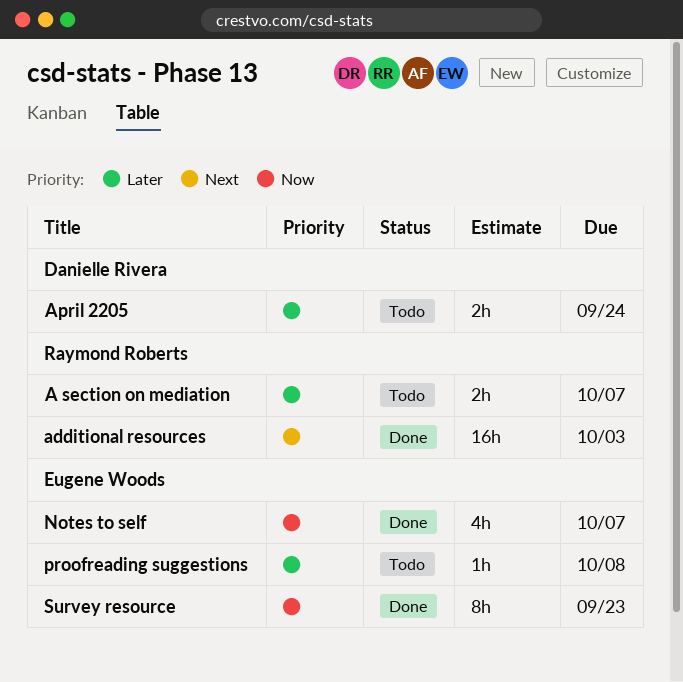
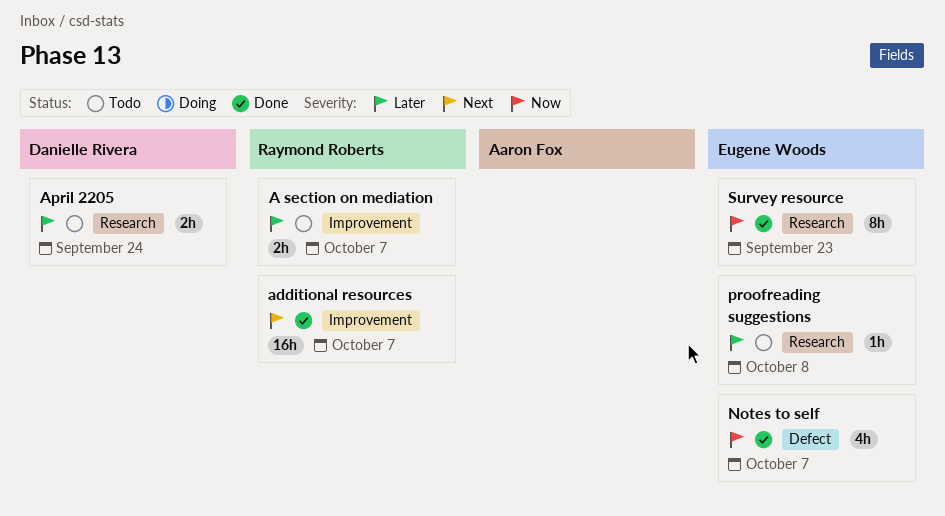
additional resources, due: Oct 3 -> Oct 7

